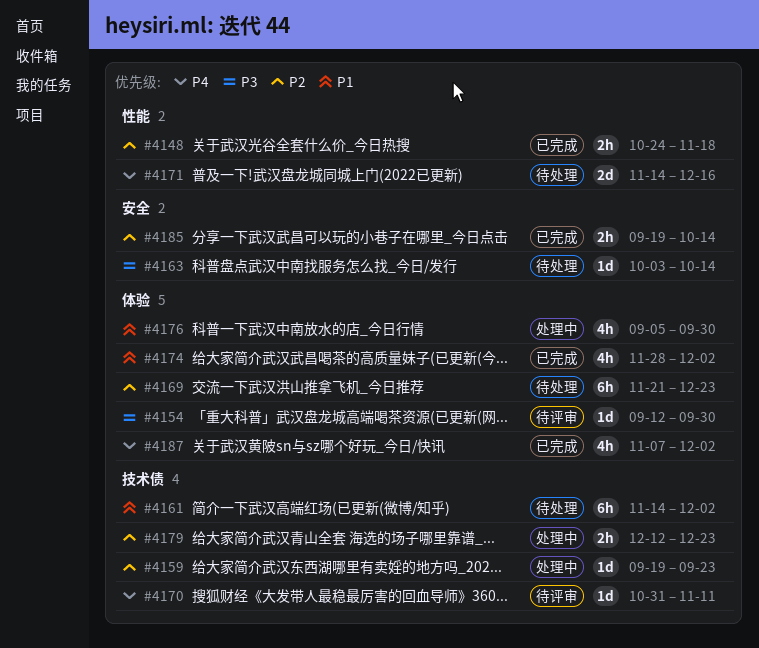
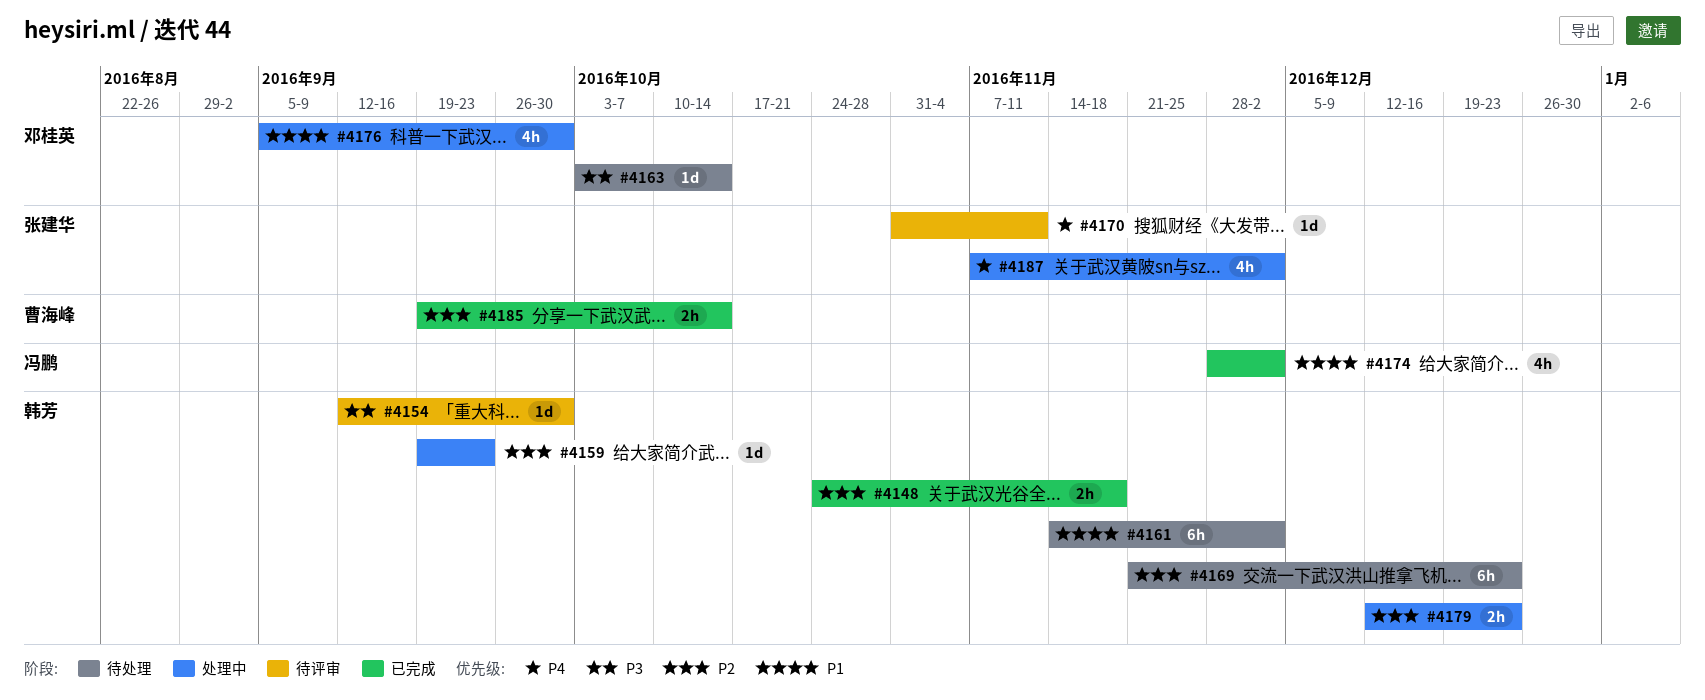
#4171: present -> none
#4187, status: 已完成 -> 处理中

